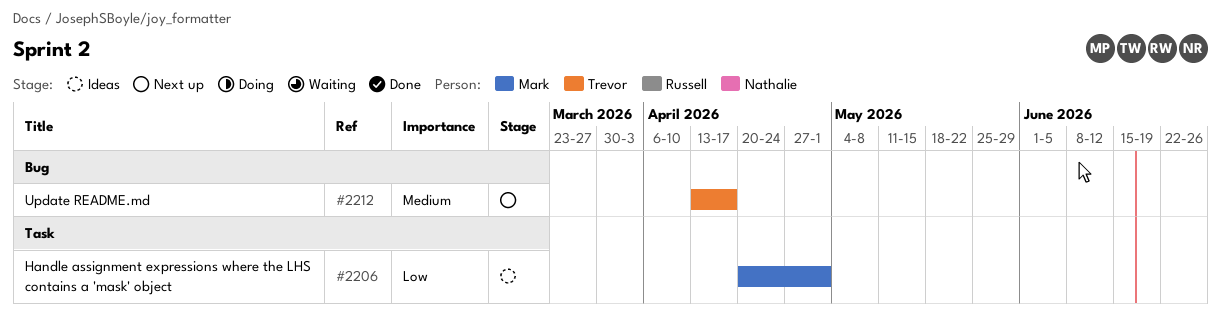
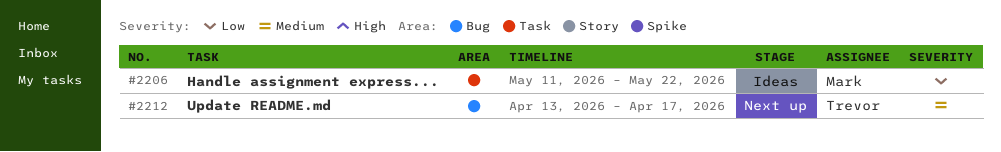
#2206, start: Apr 20 -> May 11
#2206, due: May 1 -> May 22

